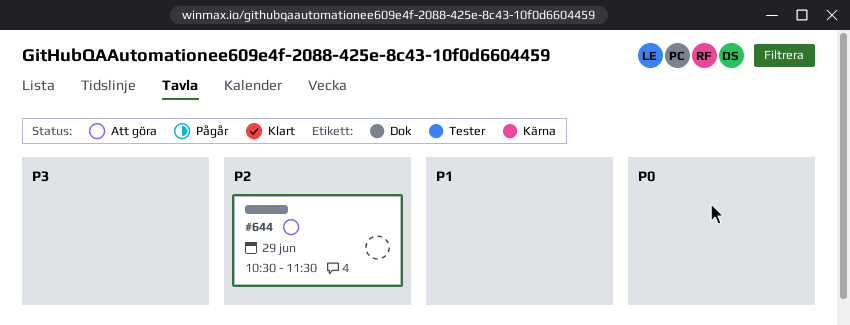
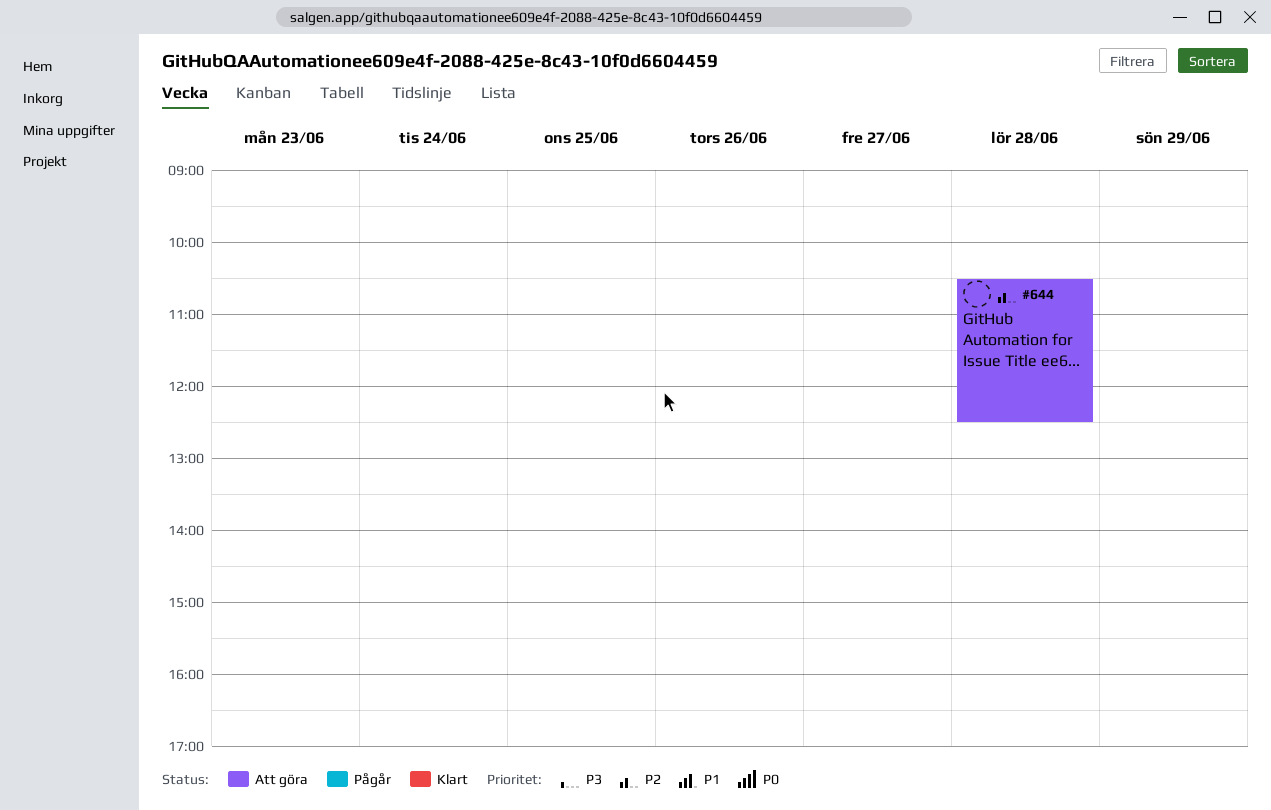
#644, day: Jun 29 -> Jun 28
#644, ends: 11:30 -> 12:30

